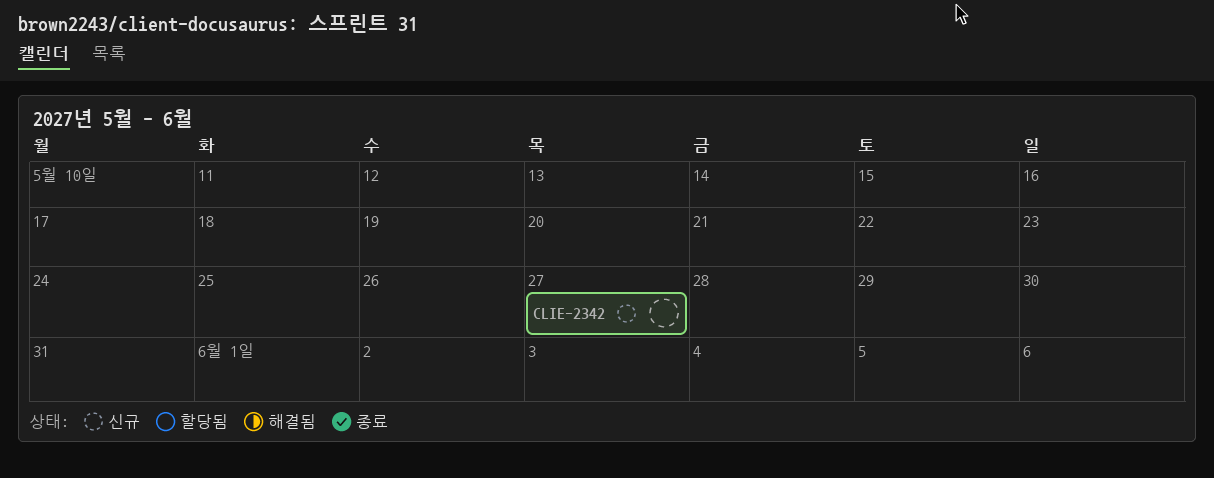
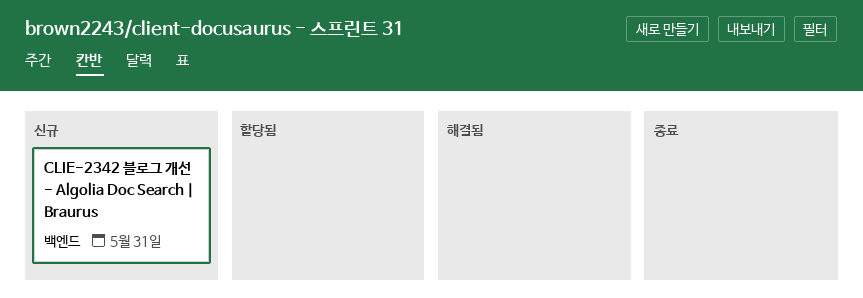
CLIE-2342, due: May 27 -> May 31

